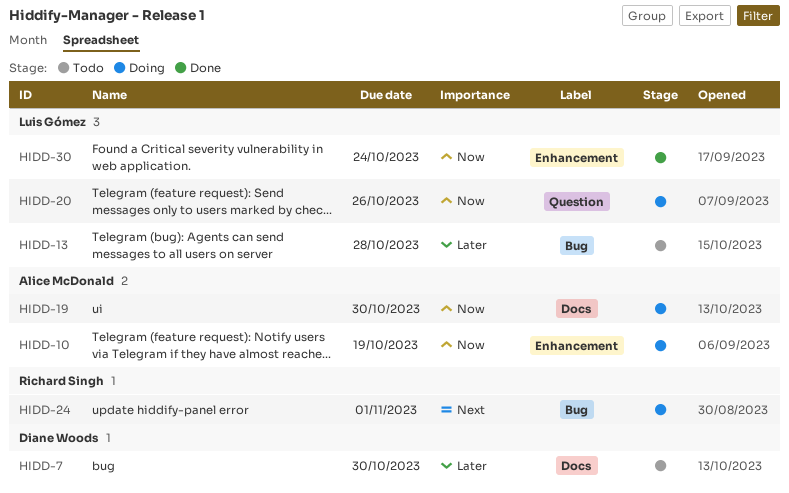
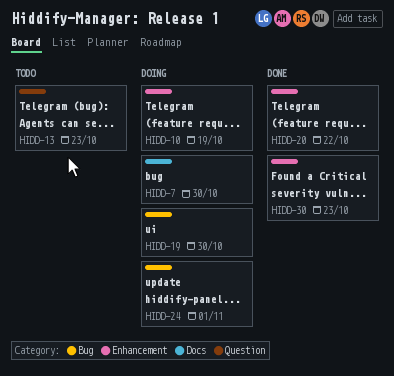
HIDD-7, status: Todo -> Doing
HIDD-13, label: Bug -> Question
HIDD-13, due: Oct 28 -> Oct 23
HIDD-19, label: Docs -> Bug
HIDD-20, status: Doing -> Done
HIDD-20, label: Question -> Enhancement
HIDD-20, due: Oct 26 -> Oct 22
HIDD-30, due: Oct 24 -> Oct 23

